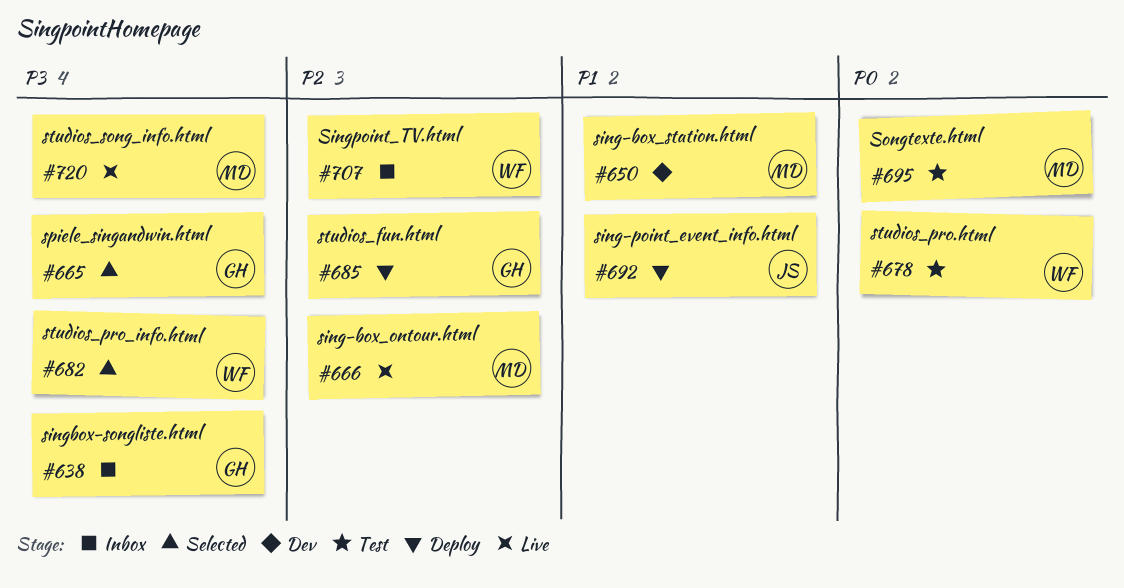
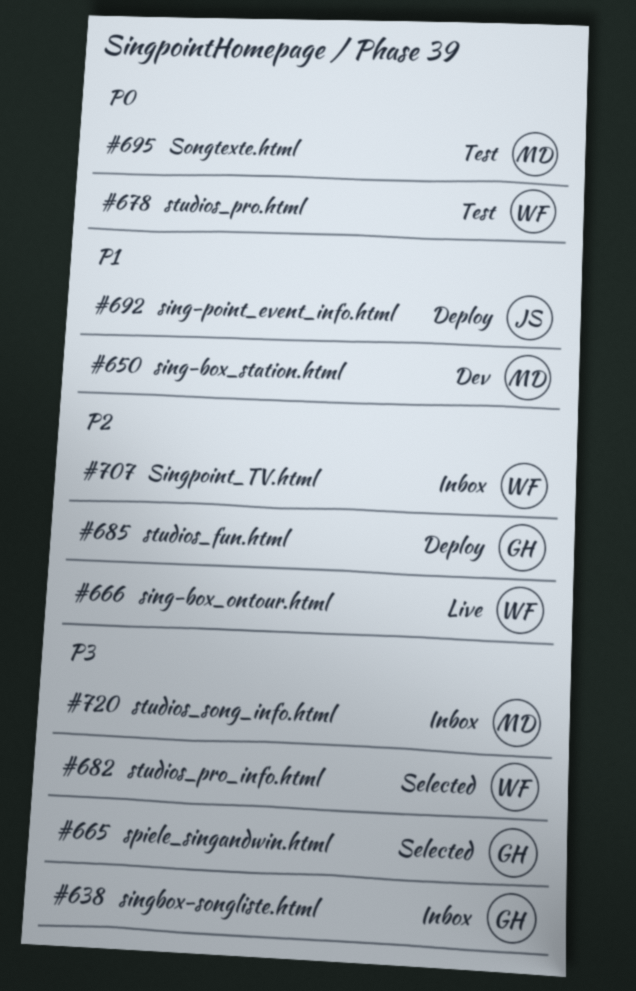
#666, owner: MD -> WF
#720, status: Live -> Inbox

